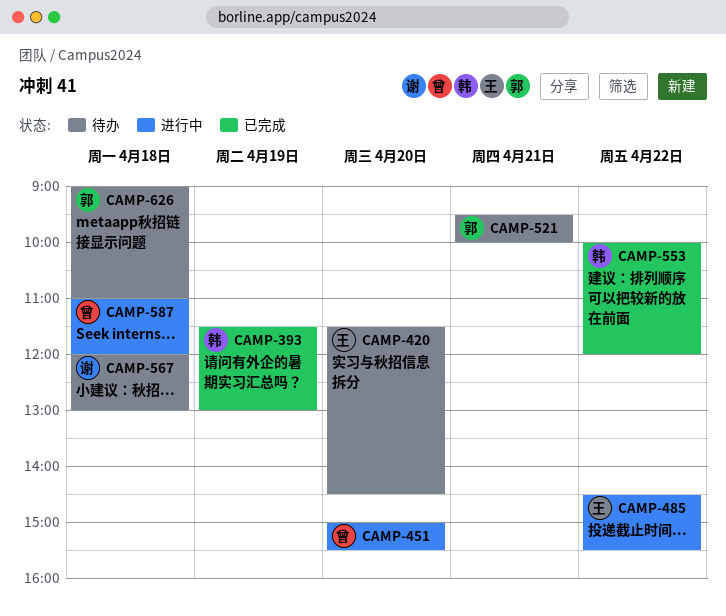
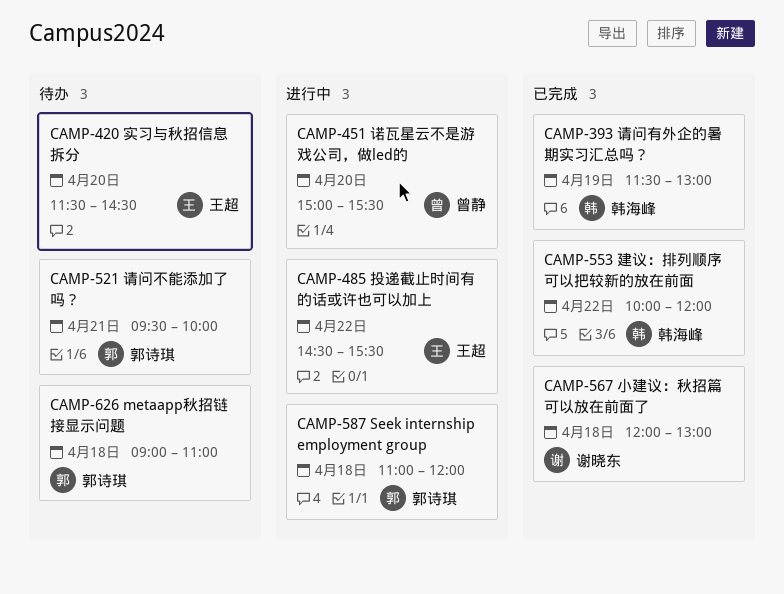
CAMP-567, status: 待办 -> 已完成
CAMP-587, owner: 曾静 -> 郭诗琪

